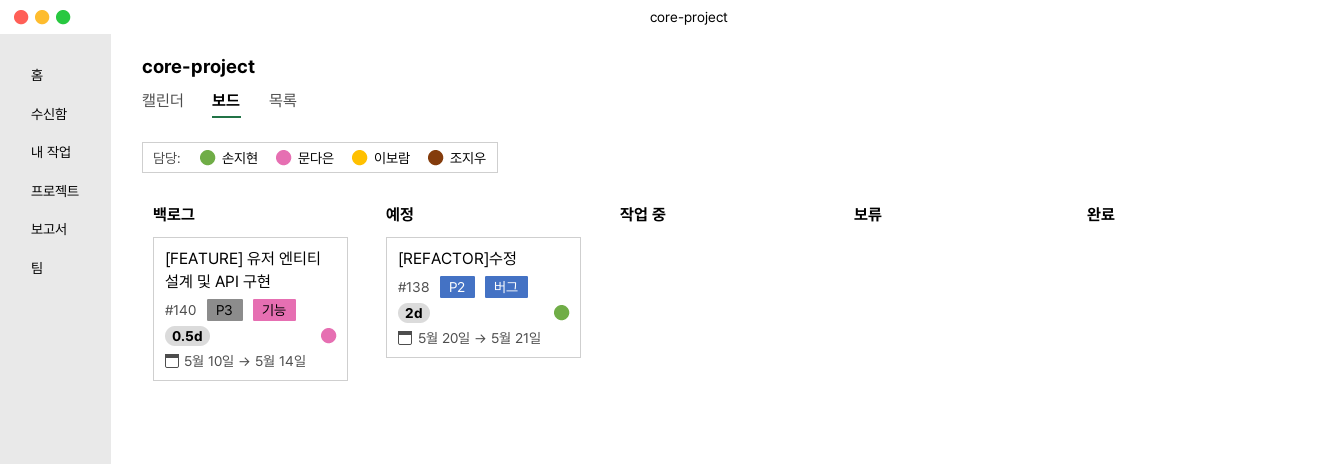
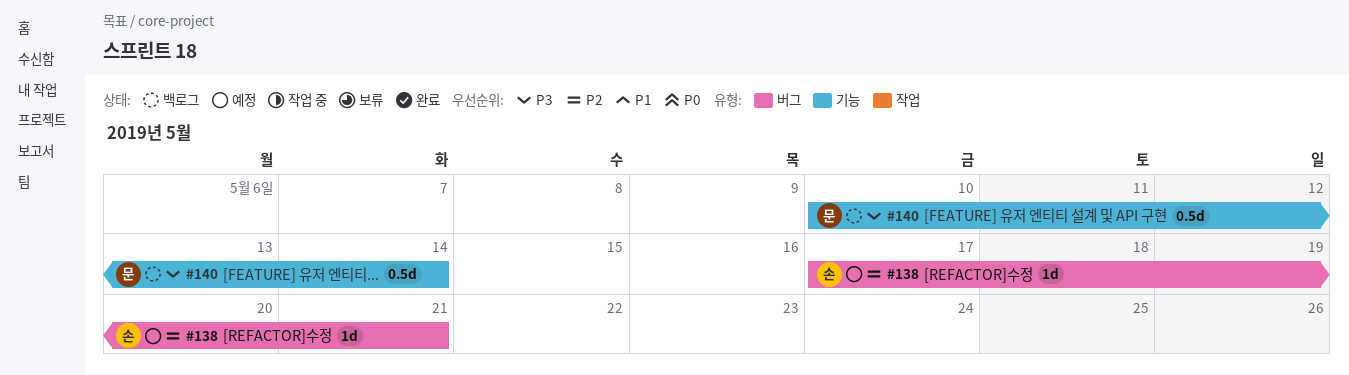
#138, estimate: 2d -> 1d
#138, start: May 20 -> May 17

